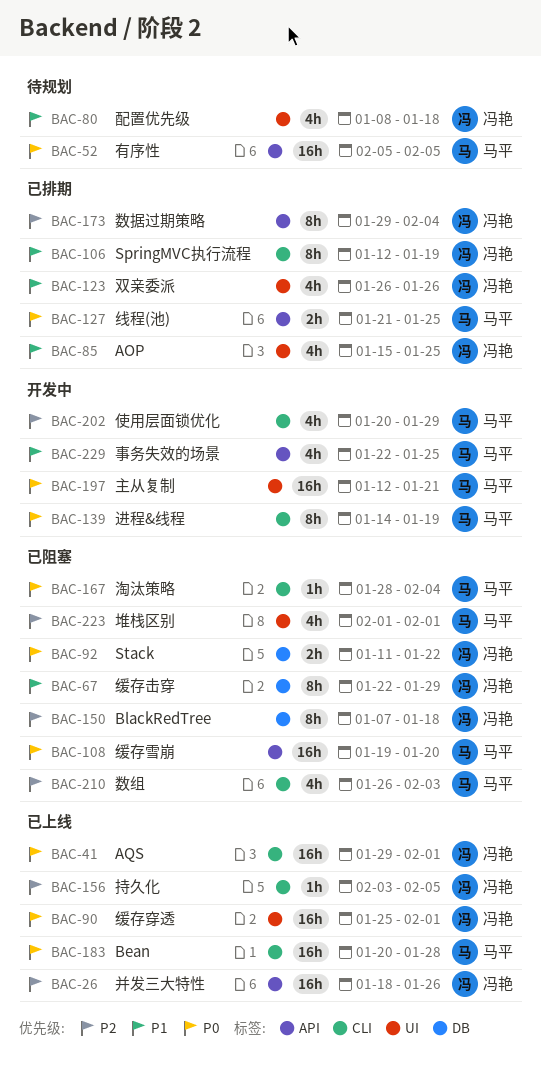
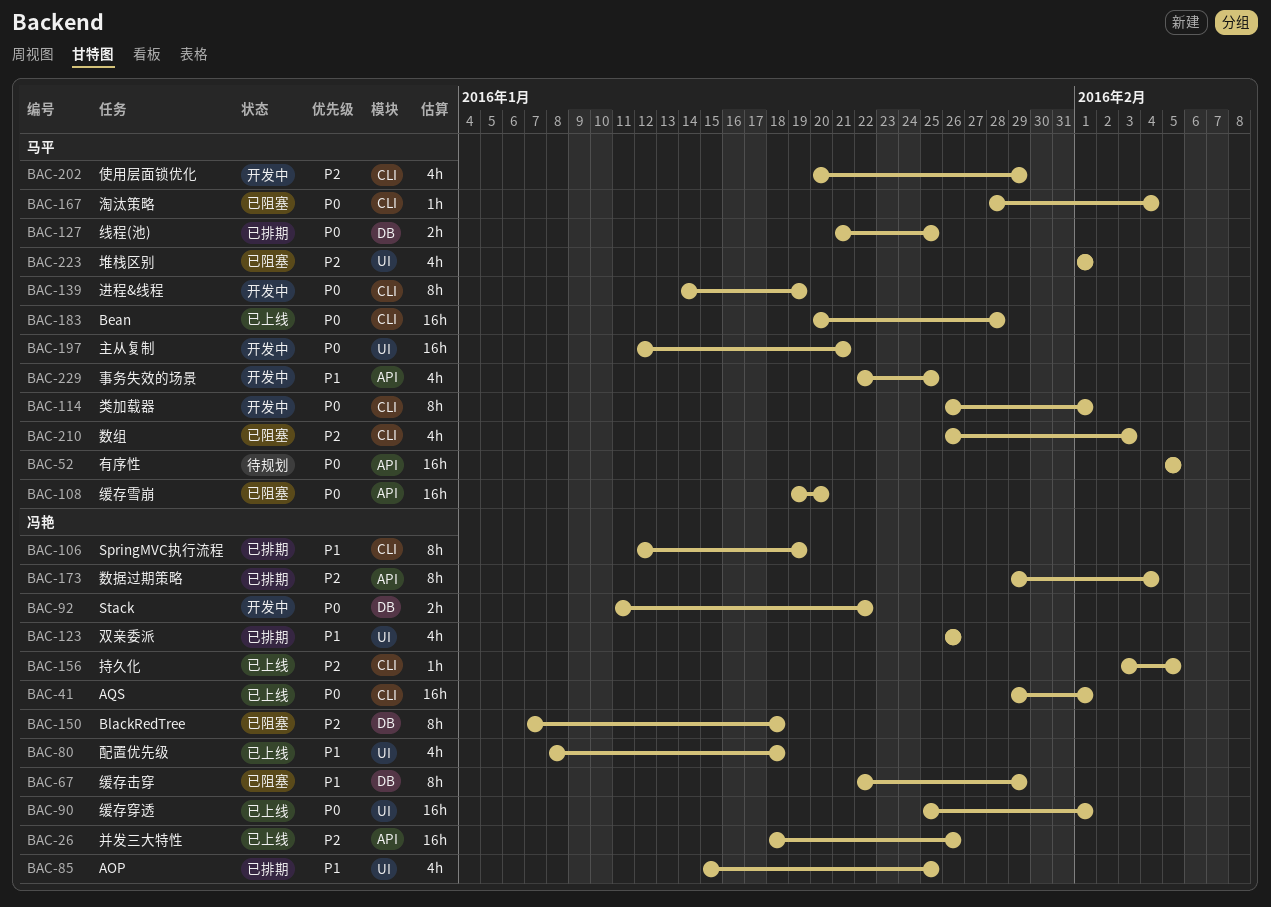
BAC-80, status: 待规划 -> 已上线
BAC-92, status: 已阻塞 -> 开发中
BAC-114: none -> present
BAC-127, label: API -> DB

